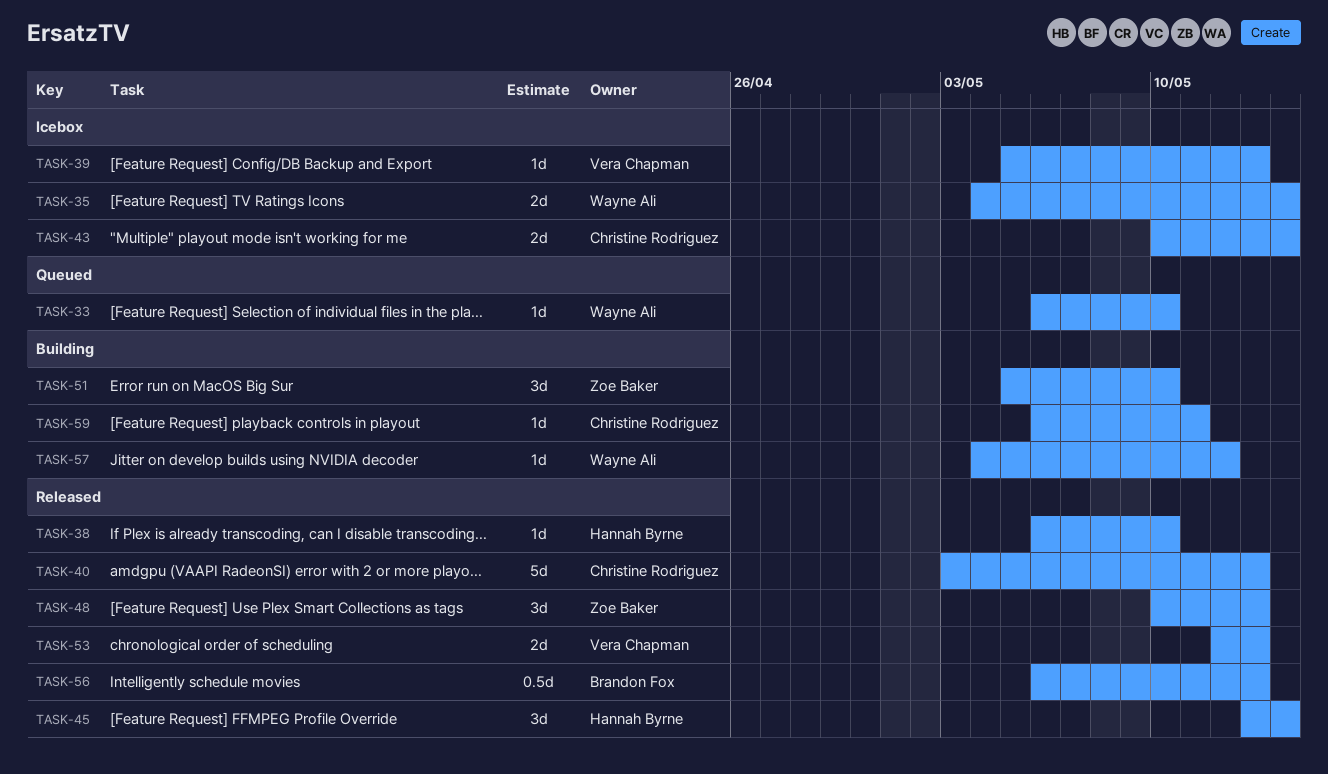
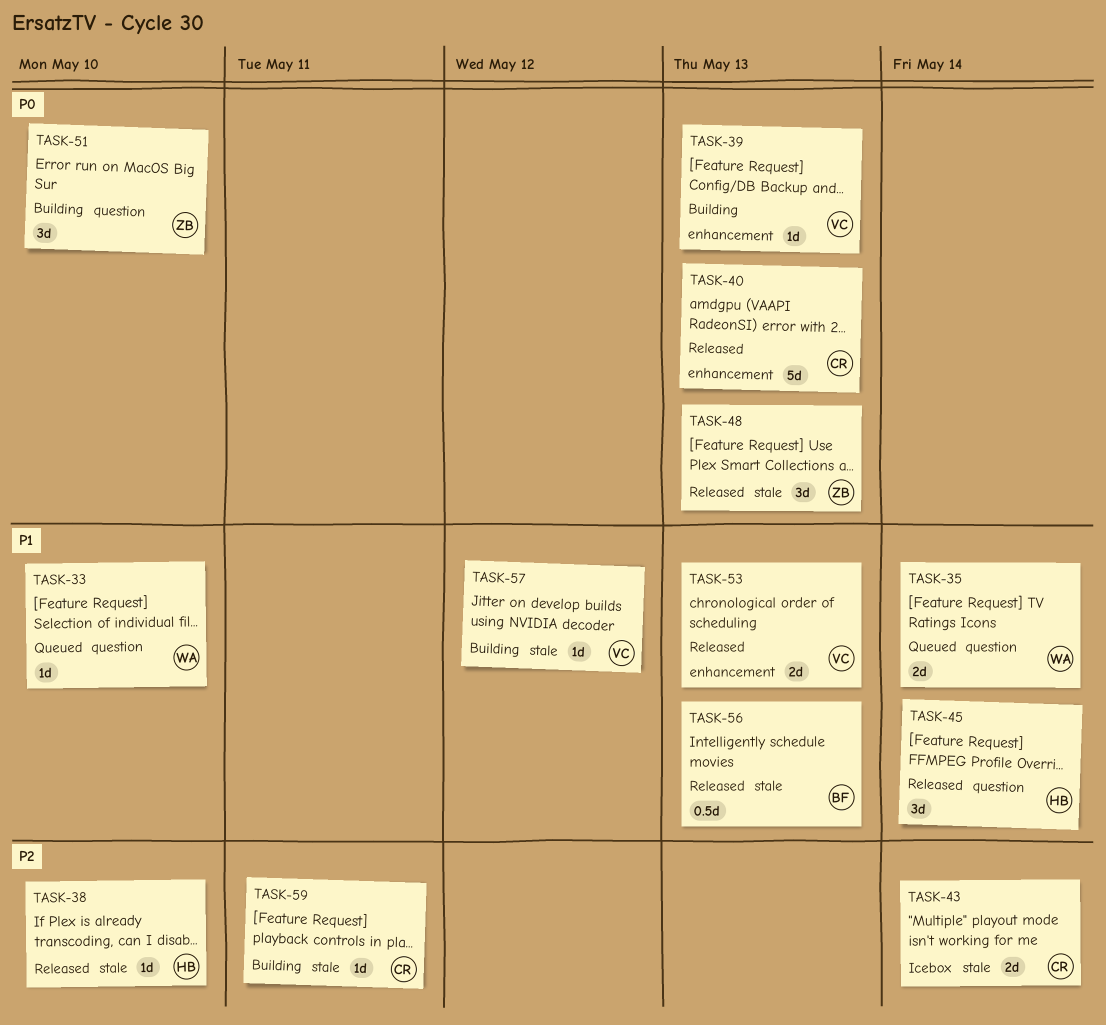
TASK-35, status: Icebox -> Queued
TASK-39, status: Icebox -> Building
TASK-57, owner: Wayne Ali -> Vera Chapman

